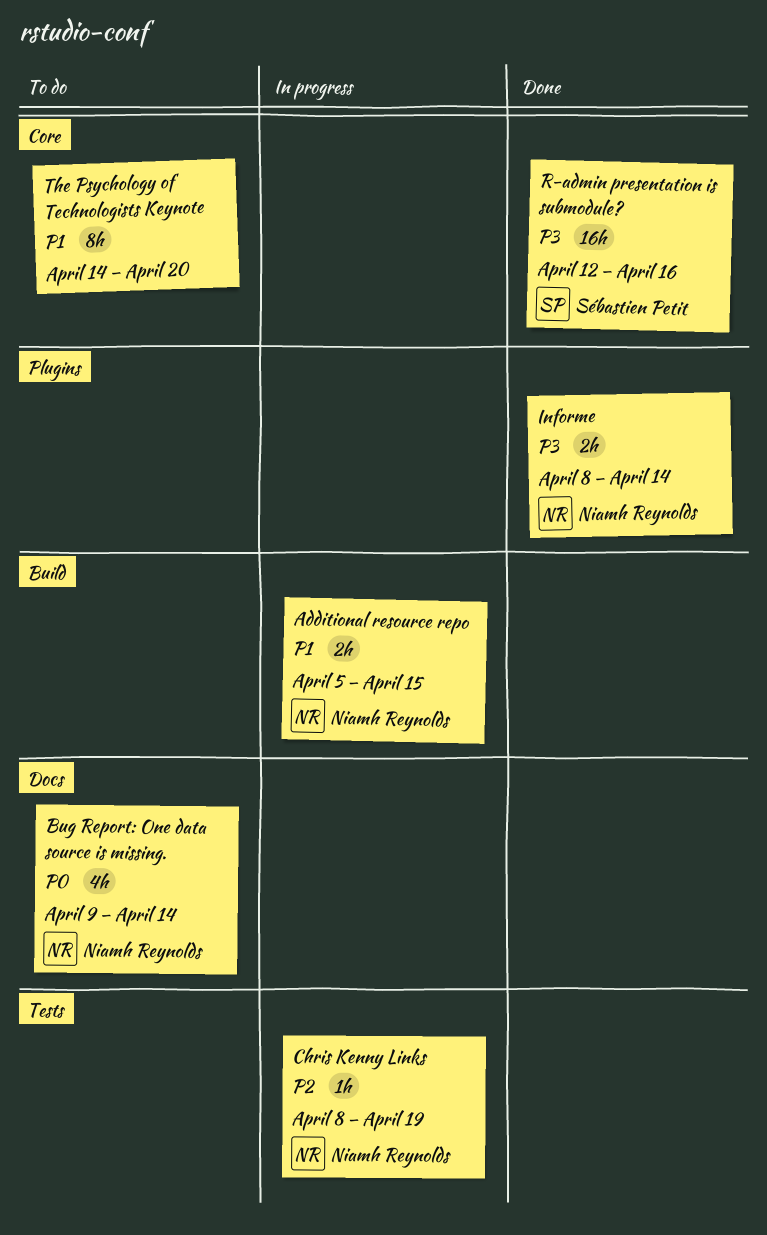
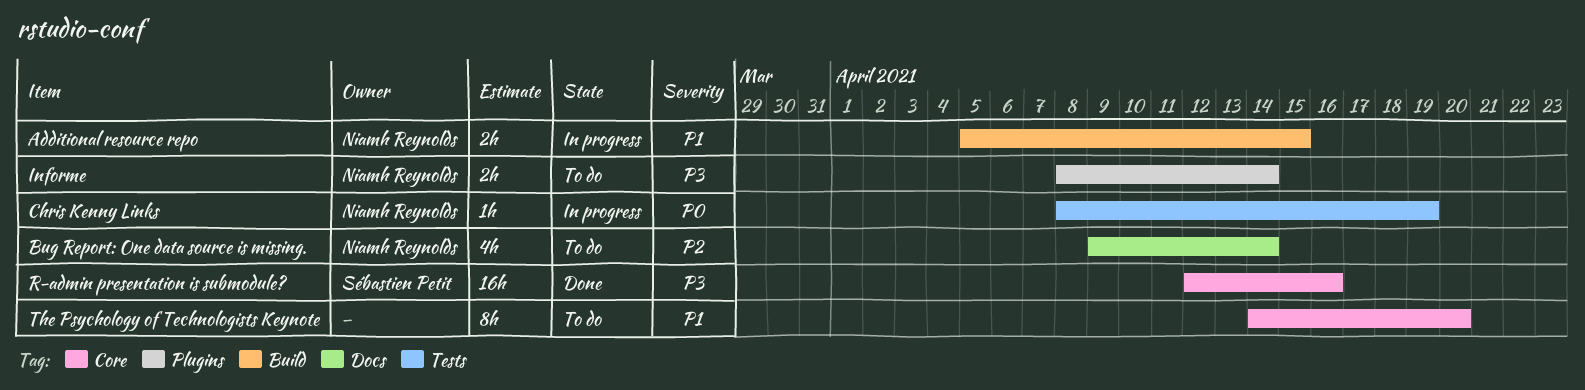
Bug Report: One data source is missing., priority: P0 -> P2
Chris Kenny Links, priority: P2 -> P0
Informe, status: Done -> To do

